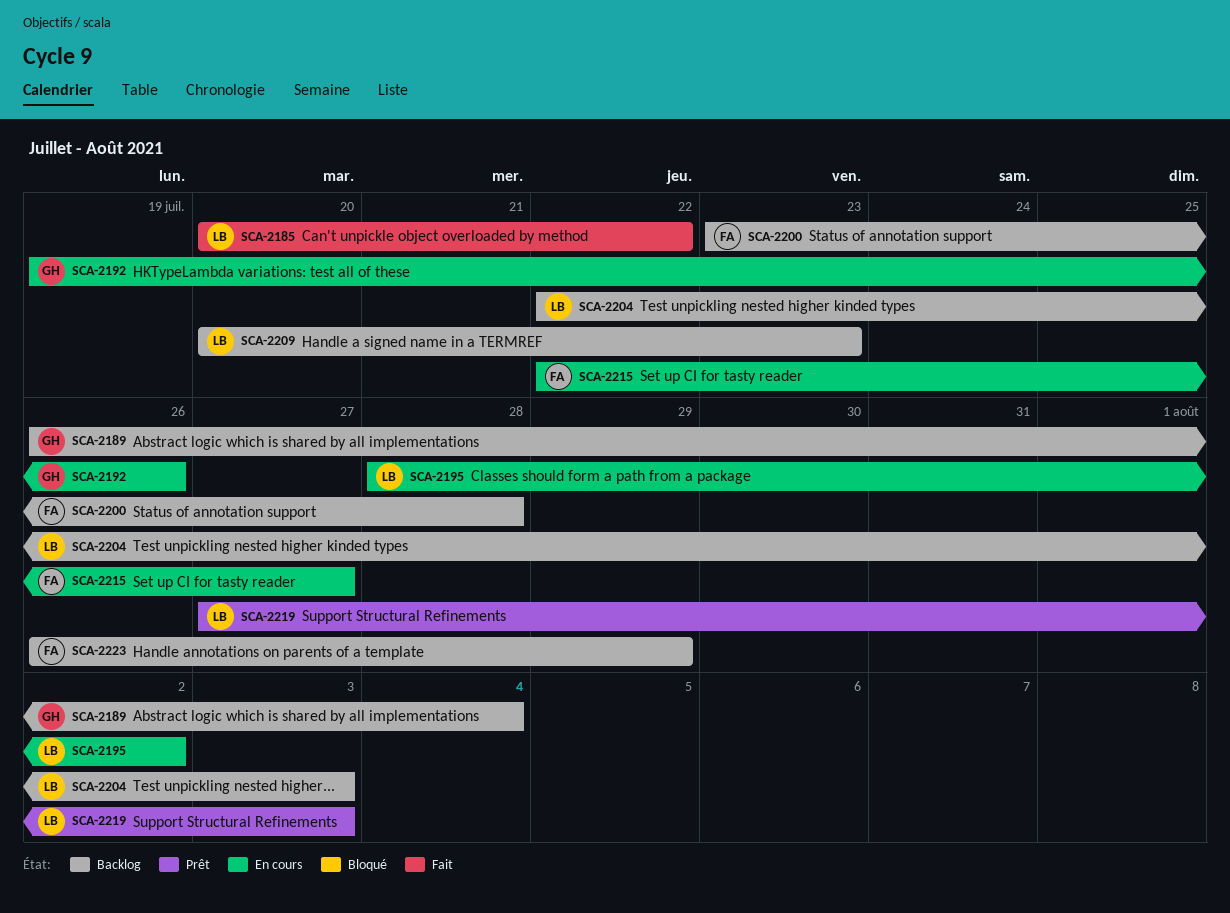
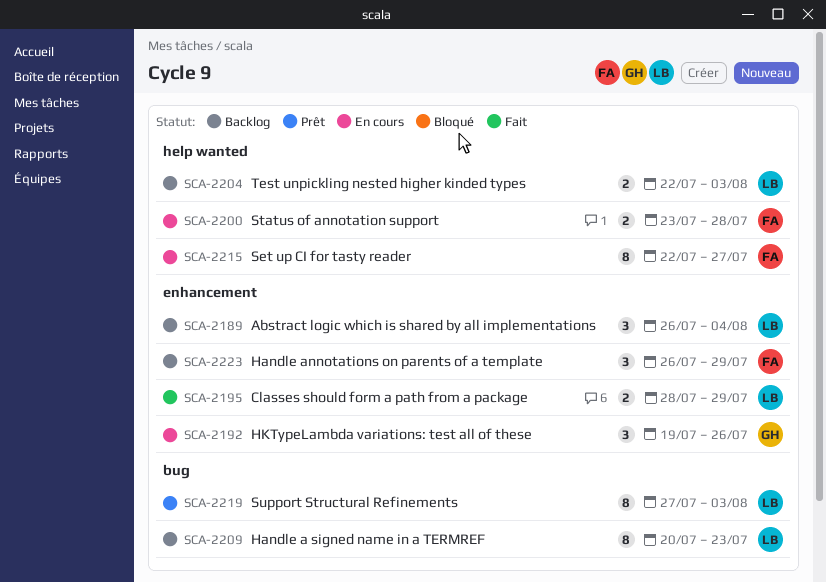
SCA-2185: present -> none
SCA-2189, owner: GH -> LB
SCA-2195, status: En cours -> Fait
SCA-2195, due: Aug 2 -> Jul 29
SCA-2200, status: Backlog -> En cours

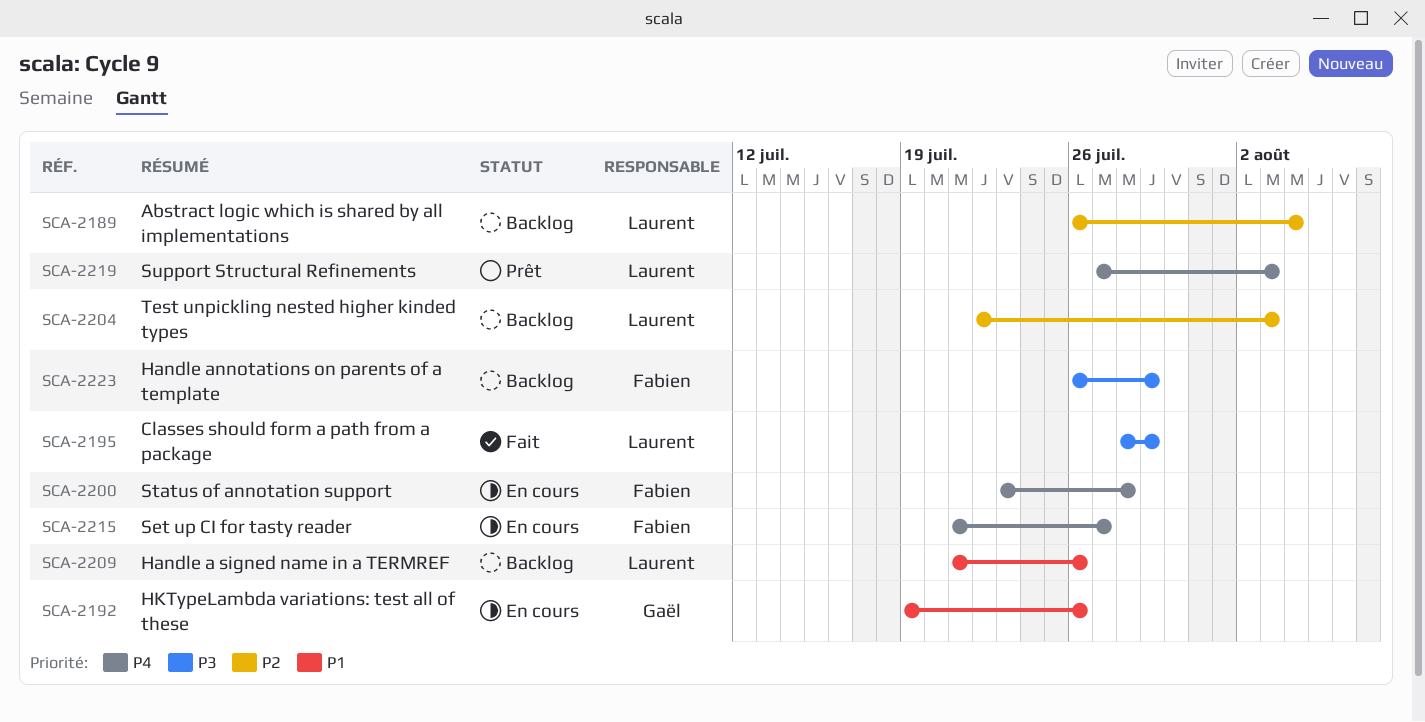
SCA-2209, start: Jul 20 -> Jul 21
SCA-2209, due: Jul 23 -> Jul 26
SCA-2215, start: Jul 22 -> Jul 21

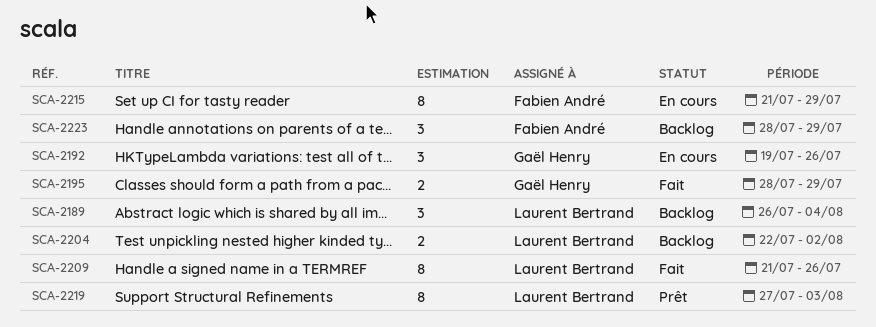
SCA-2195, owner: Laurent Bertrand -> Gaël Henry
SCA-2200: present -> none
SCA-2204, due: Aug 3 -> Aug 2
SCA-2209, status: Backlog -> Fait
SCA-2215, due: Jul 27 -> Jul 29
SCA-2223, start: Jul 26 -> Jul 28

